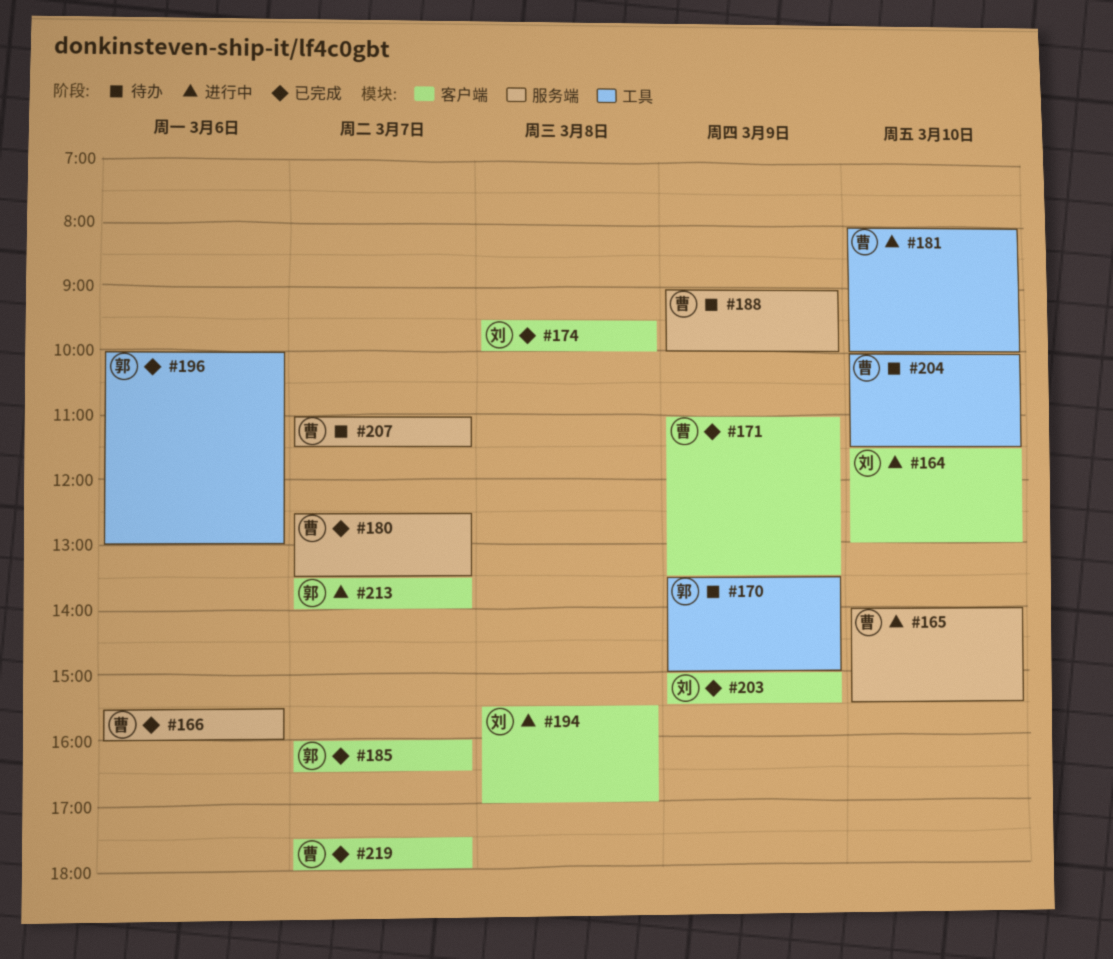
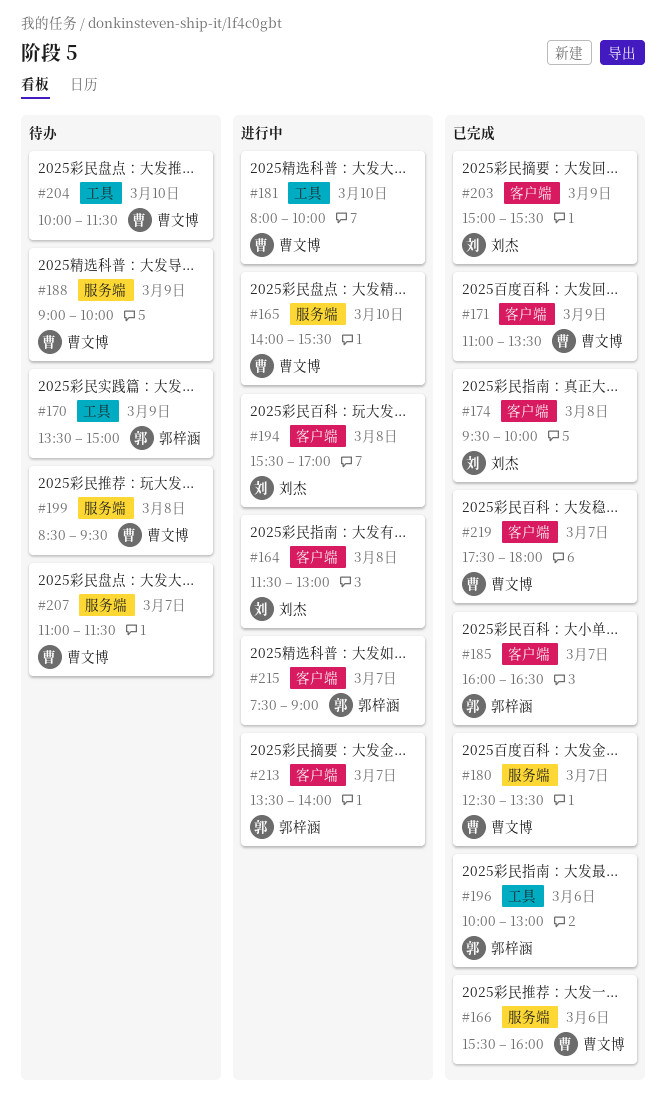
#164, day: Mar 10 -> Mar 8
#199: none -> present
#215: none -> present

